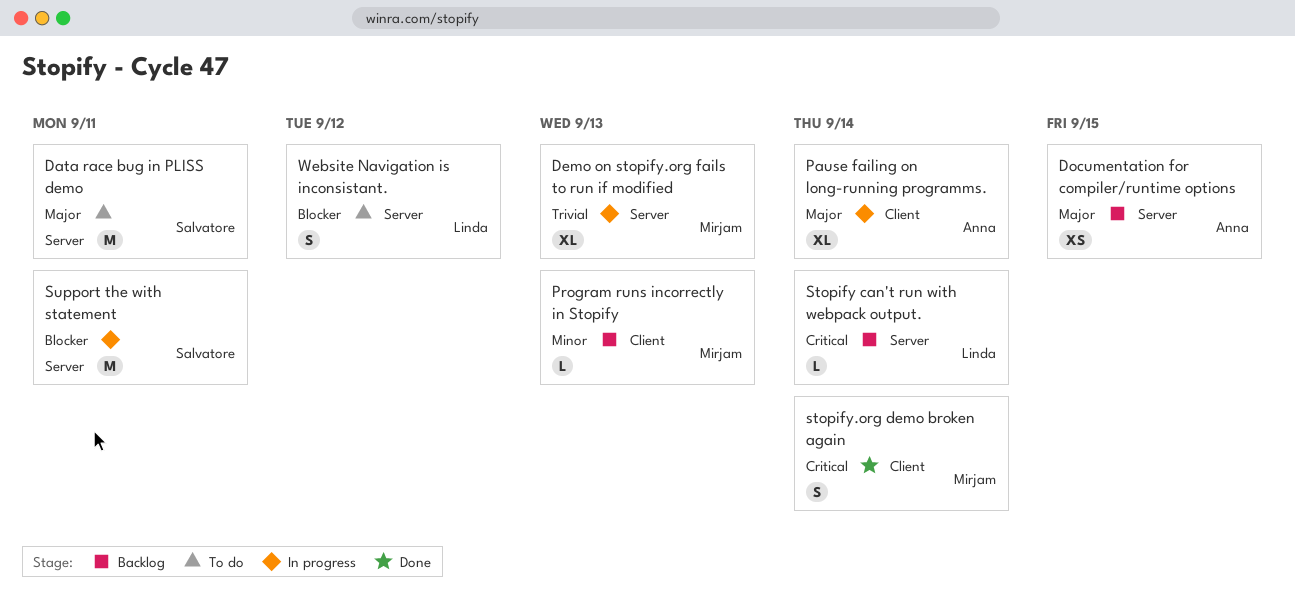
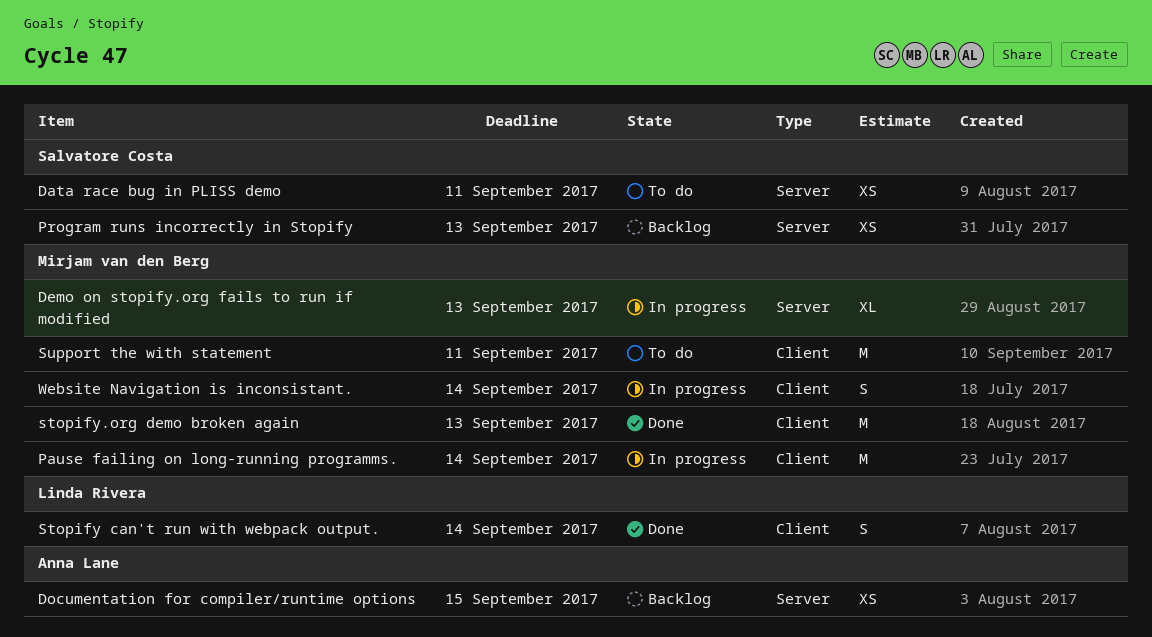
Data race bug in PLISS demo, estimate: M -> XS
Pause failing on long-running programms., owner: Anna Lane -> Mirjam van den Berg
Pause failing on long-running programms., estimate: XL -> M
Program runs incorrectly in Stopify, owner: Mirjam van den Berg -> Salvatore Costa
Program runs incorrectly in Stopify, label: Client -> Server
Program runs incorrectly in Stopify, estimate: L -> XS
Stopify can't run with webpack output., status: Backlog -> Done
Stopify can't run with webpack output., label: Server -> Client
Stopify can't run with webpack output., estimate: L -> S
stopify.org demo broken again, estimate: S -> M
stopify.org demo broken again, due: Sep 14 -> Sep 13
Support the with statement, status: In progress -> To do
Support the with statement, owner: Salvatore Costa -> Mirjam van den Berg
Support the with statement, label: Server -> Client
Website Navigation is inconsistant., status: To do -> In progress
Website Navigation is inconsistant., owner: Linda Rivera -> Mirjam van den Berg
Website Navigation is inconsistant., label: Server -> Client
Website Navigation is inconsistant., due: Sep 12 -> Sep 14

